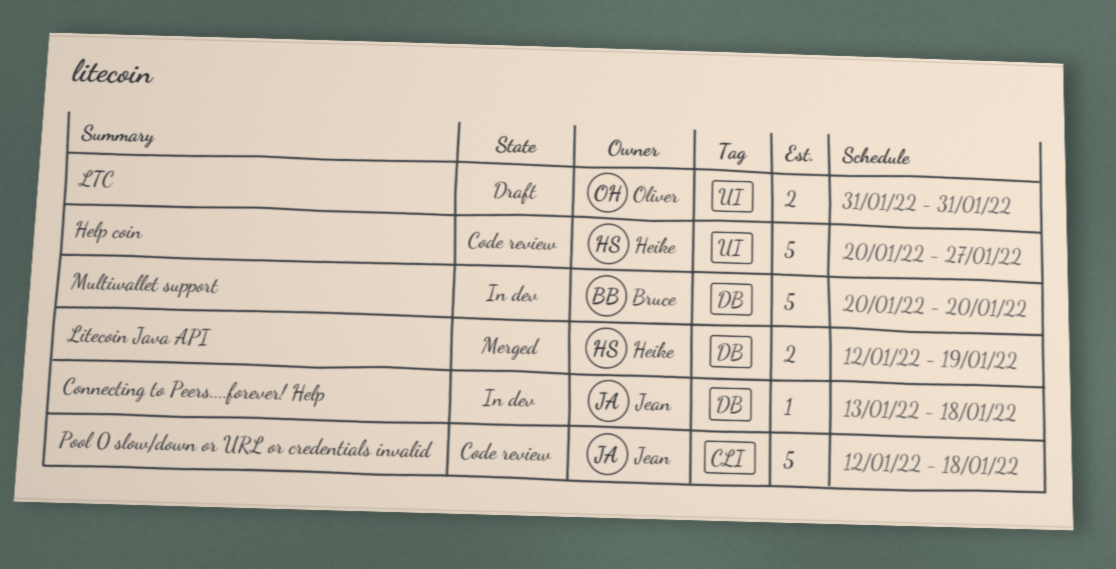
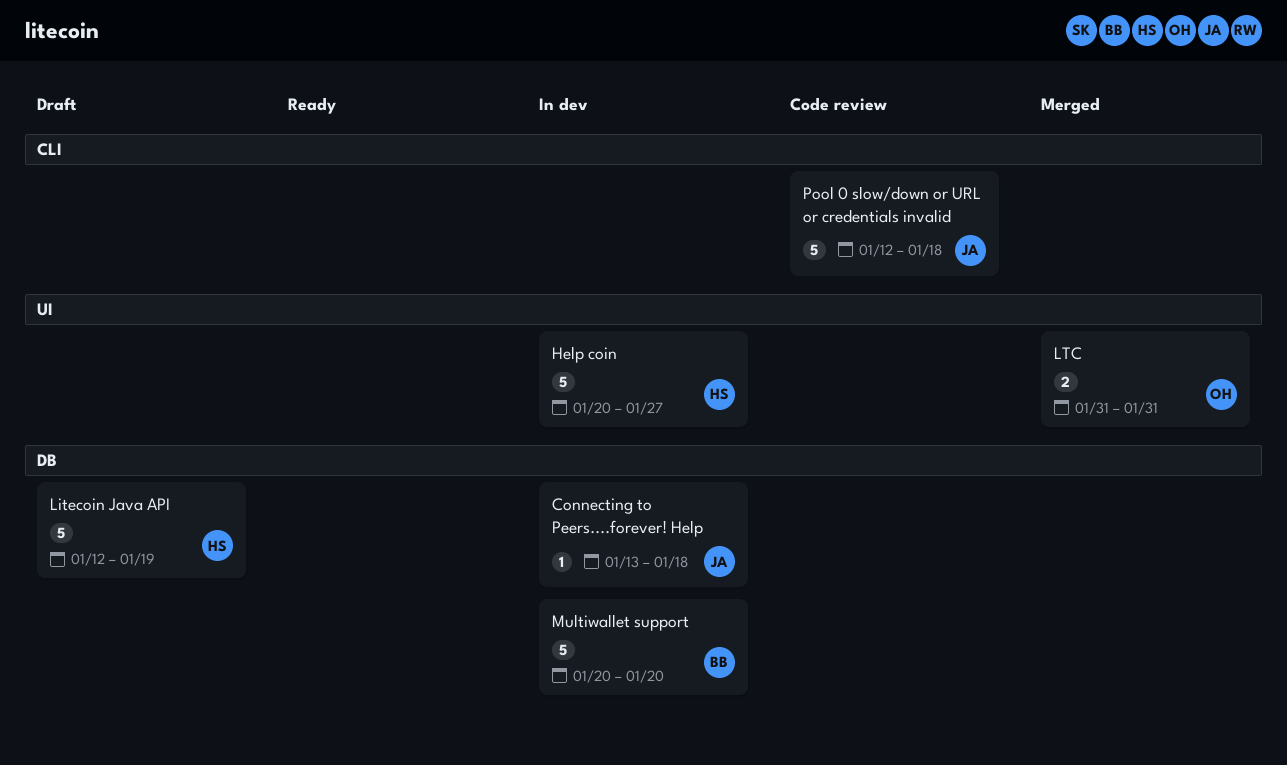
Help coin, status: Code review -> In dev
Litecoin Java API, status: Merged -> Draft
Litecoin Java API, estimate: 2 -> 5
LTC, status: Draft -> Merged

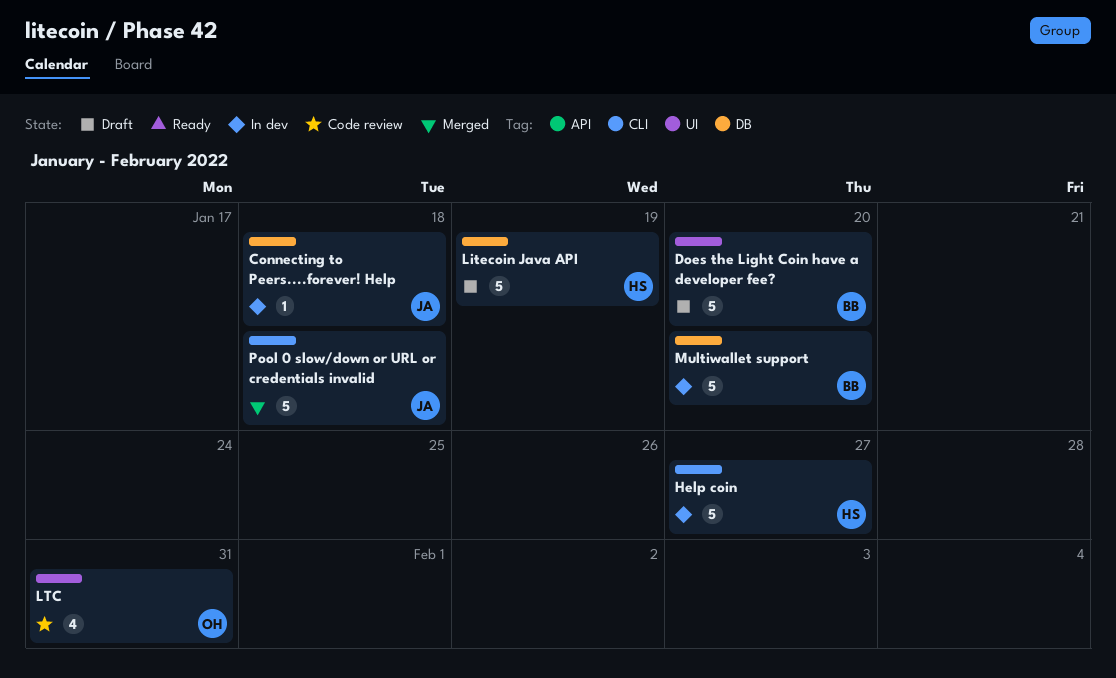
Does the Light Coin have a developer fee?: none -> present
Help coin, label: UI -> CLI
LTC, status: Merged -> Code review
LTC, estimate: 2 -> 4
Pool 0 slow/down or URL or credentials invalid, status: Code review -> Merged

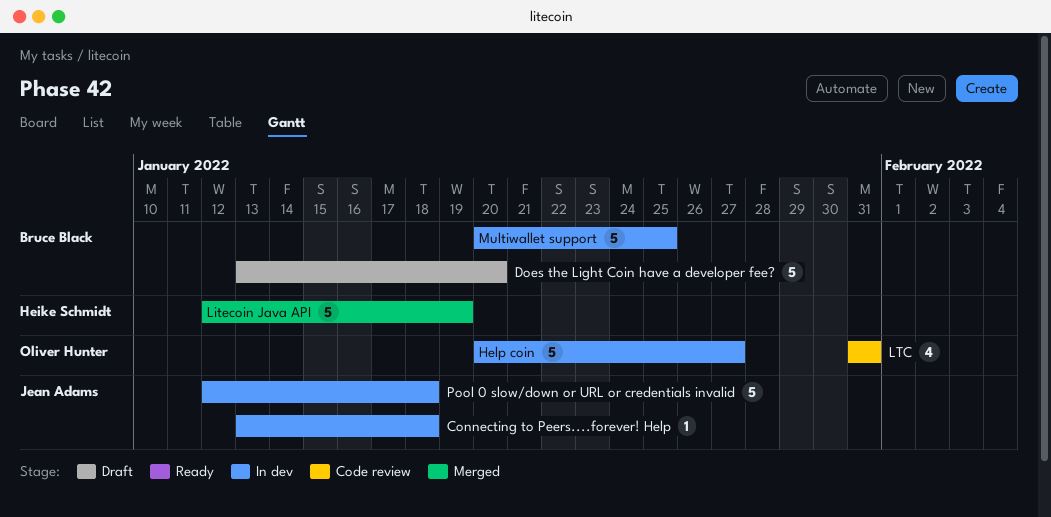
Help coin, owner: Heike Schmidt -> Oliver Hunter
Litecoin Java API, status: Draft -> Merged
Multiwallet support, due: Jan 20 -> Jan 25
Pool 0 slow/down or URL or credentials invalid, status: Merged -> In dev

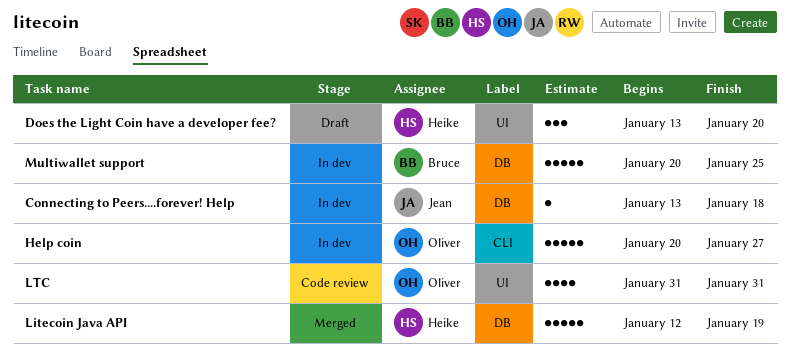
Does the Light Coin have a developer fee?, owner: Bruce Black -> Heike Schmidt
Does the Light Coin have a developer fee?, estimate: 5 -> 3
Pool 0 slow/down or URL or credentials invalid: present -> none

